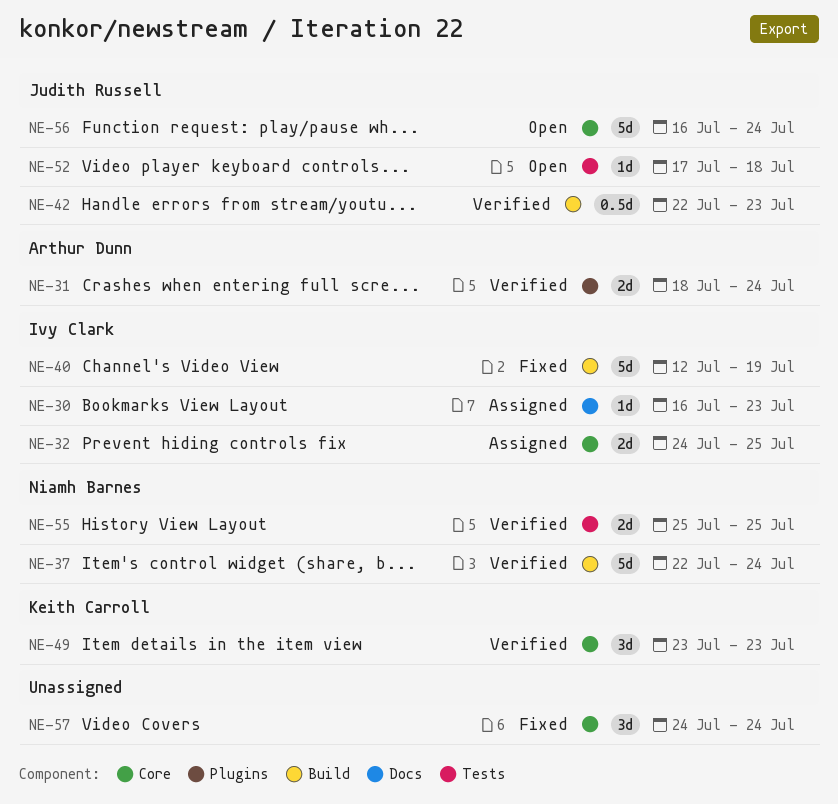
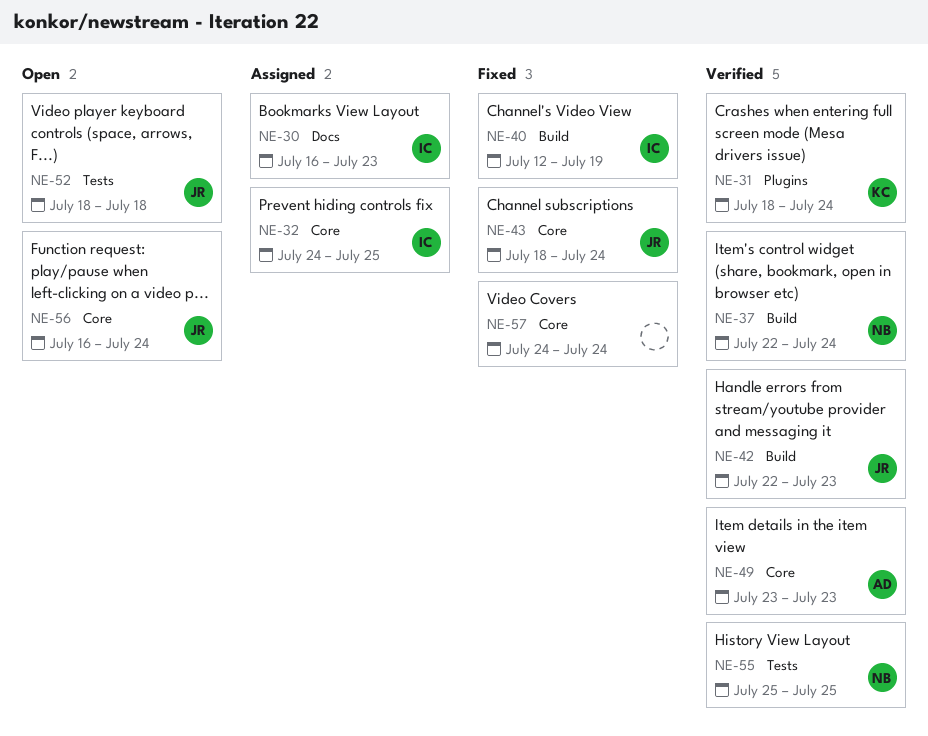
NE-31, owner: Arthur Dunn -> Keith Carroll
NE-43: none -> present
NE-49, owner: Keith Carroll -> Arthur Dunn
NE-52, start: Jul 17 -> Jul 18

